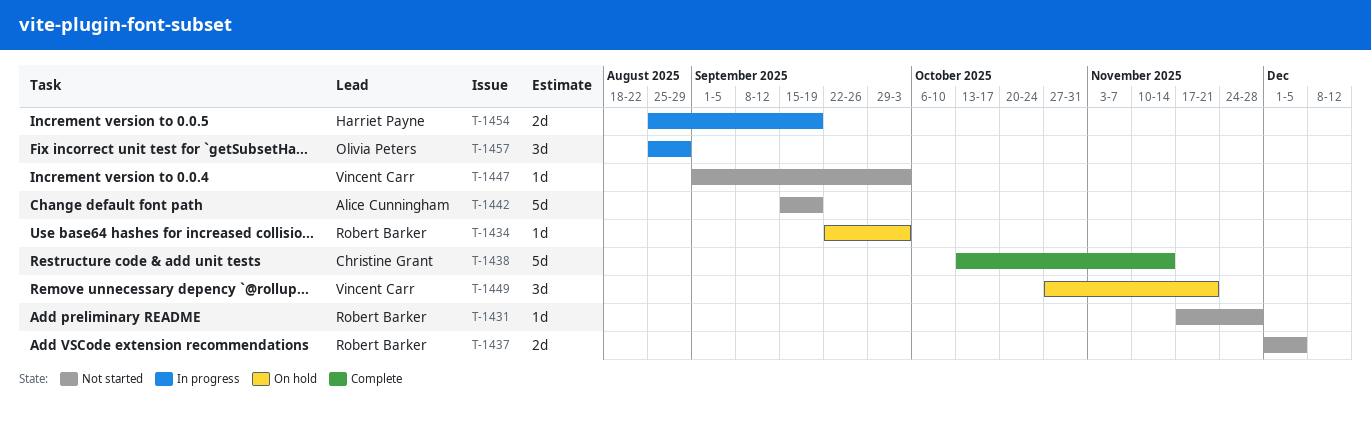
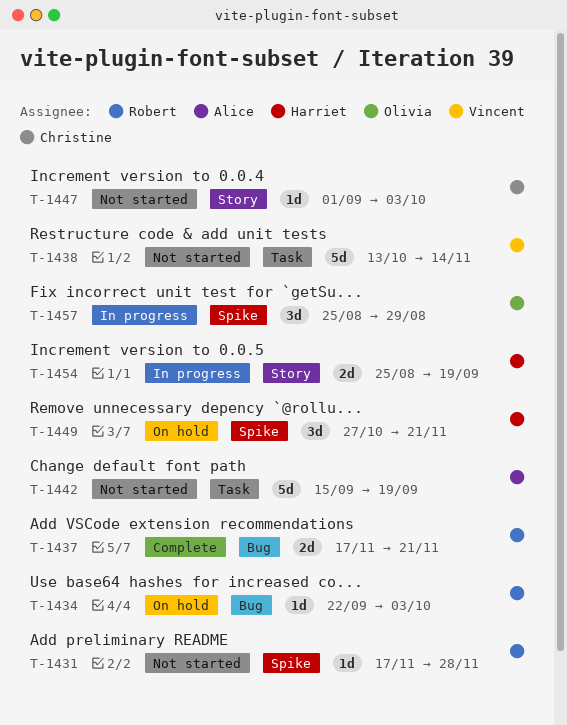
T-1437, status: Not started -> Complete
T-1437, start: Dec 1 -> Nov 17
T-1437, due: Dec 5 -> Nov 21
T-1438, status: Complete -> Not started
T-1438, owner: Christine Grant -> Vincent Carr
T-1447, owner: Vincent Carr -> Christine Grant
T-1449, owner: Vincent Carr -> Harriet Payne

